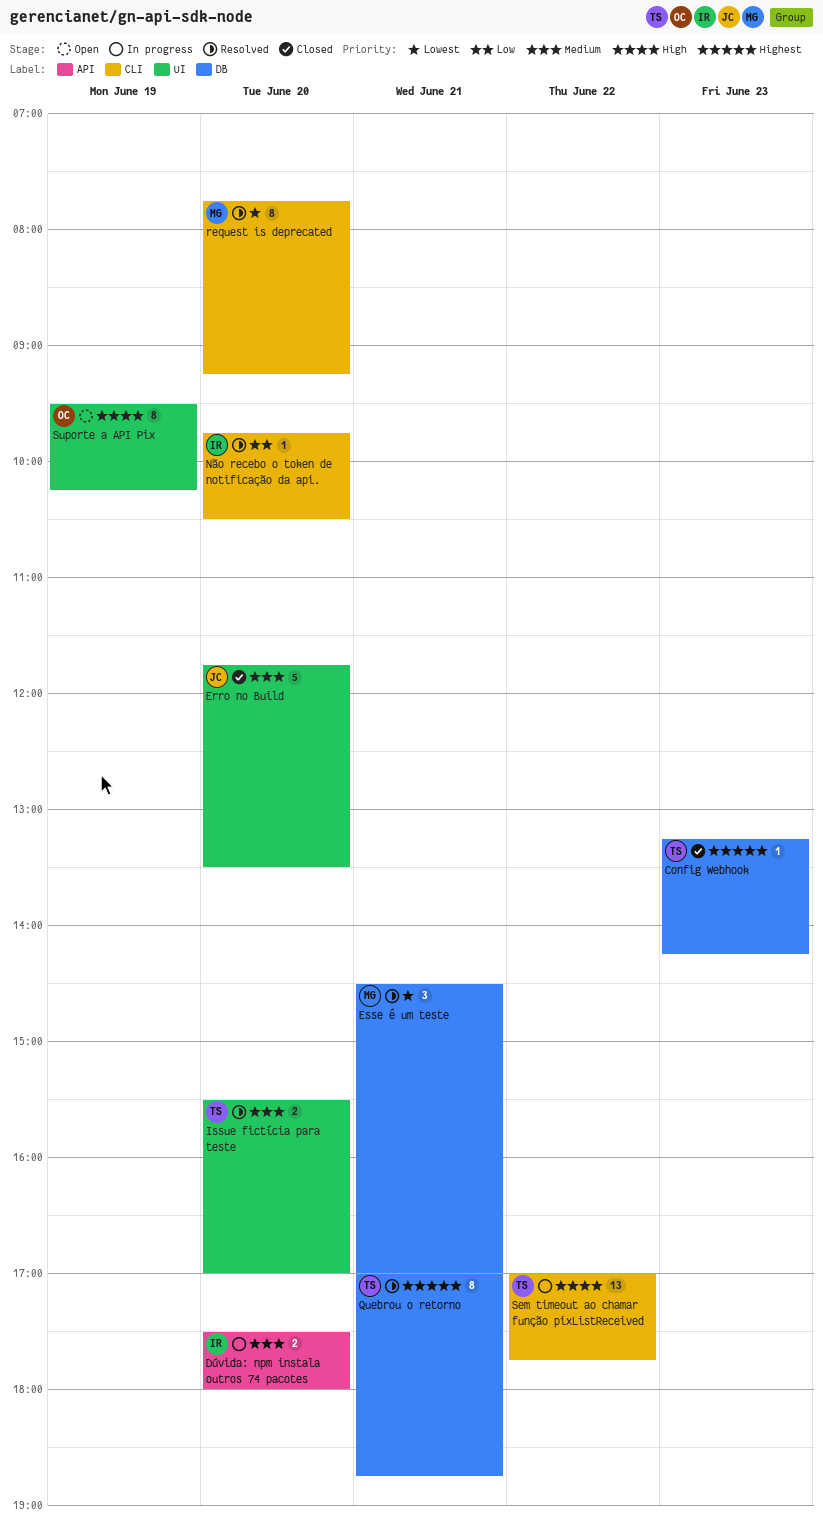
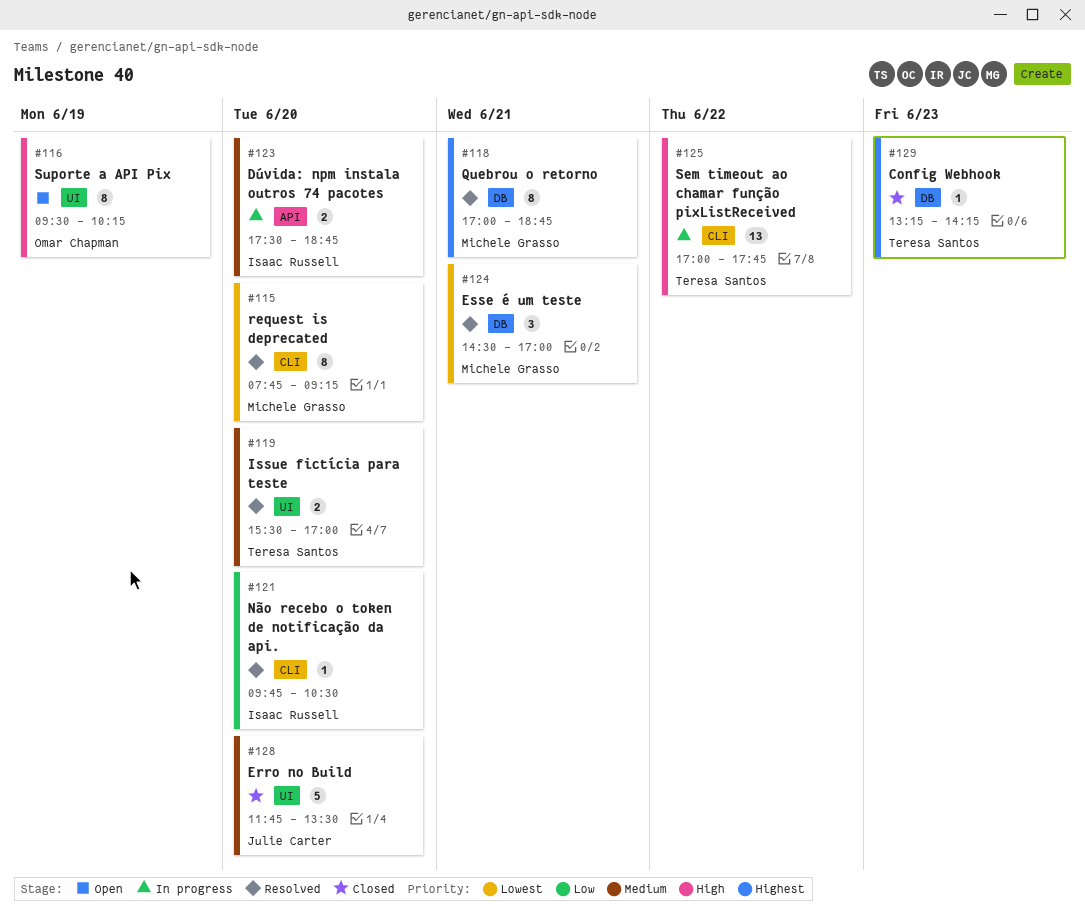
Dúvida: npm instala outros 74 pacotes, ends: 18:00 -> 18:45
Quebrou o retorno, owner: Teresa Santos -> Michele Grasso

